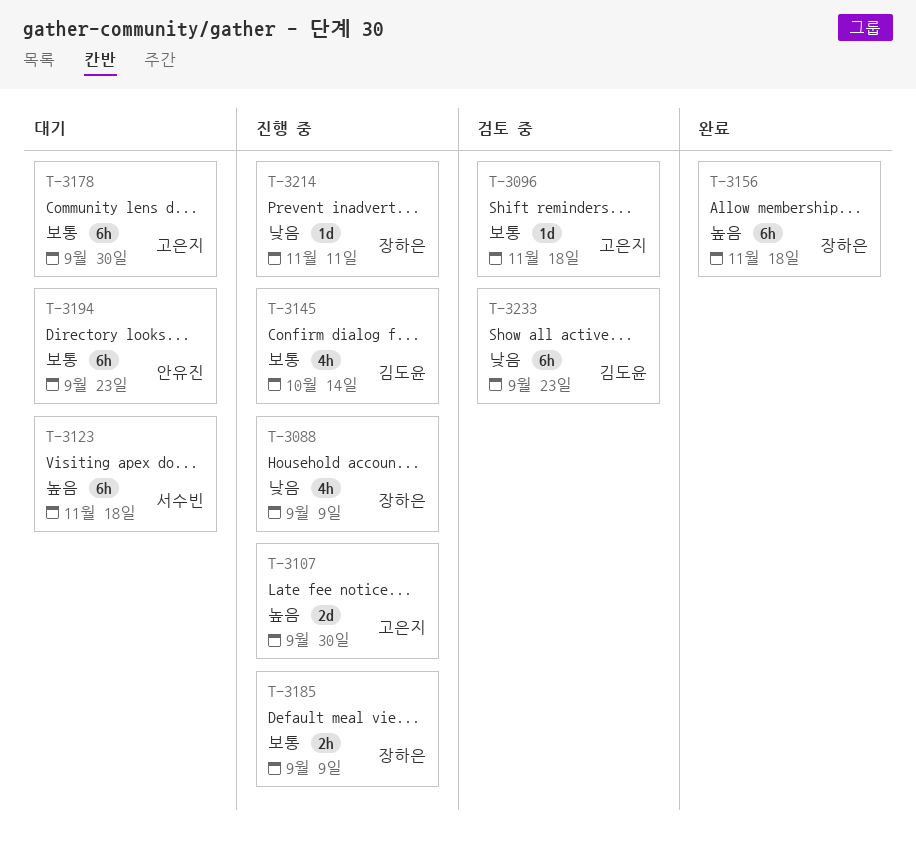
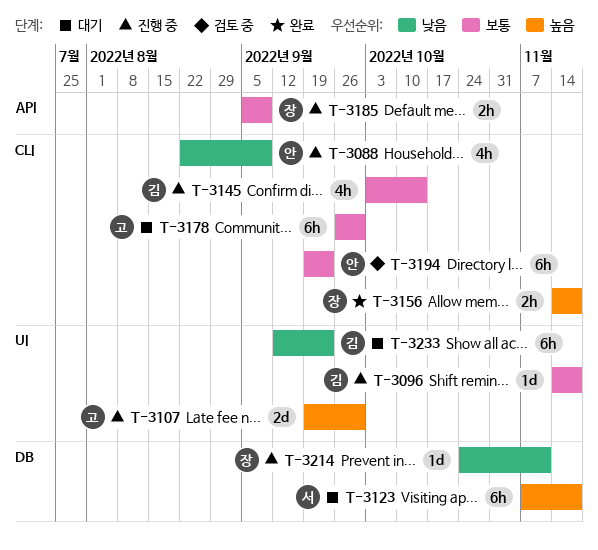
T-3088, owner: 장하은 -> 안유진
T-3096, status: 검토 중 -> 진행 중
T-3096, owner: 고은지 -> 김도윤
T-3156, estimate: 6h -> 2h
T-3194, status: 대기 -> 검토 중
T-3233, status: 검토 중 -> 대기

